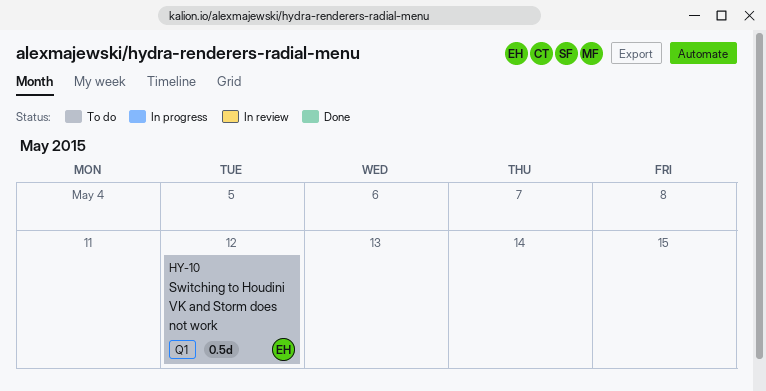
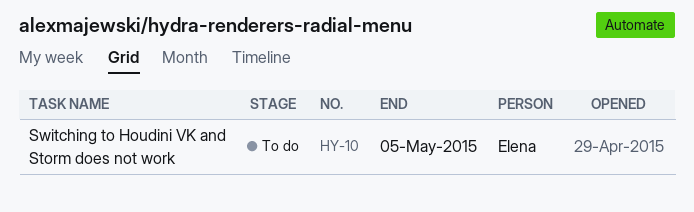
HY-10, due: May 12 -> May 5

